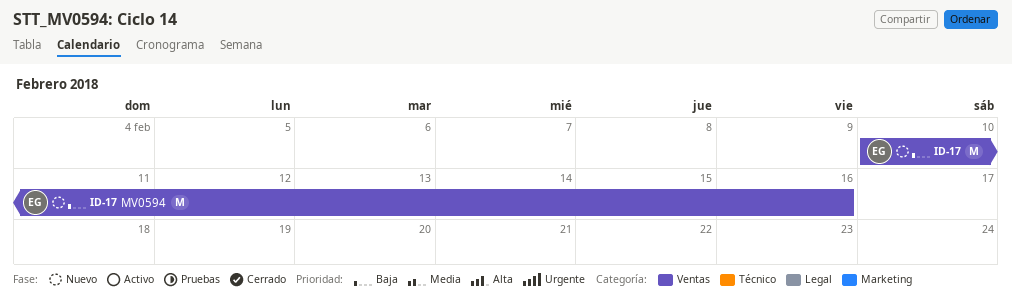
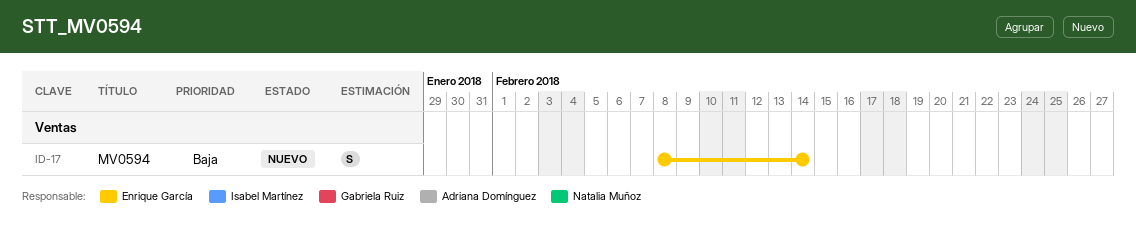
ID-17, estimate: M -> S
ID-17, start: Feb 10 -> Feb 8
ID-17, due: Feb 16 -> Feb 14

